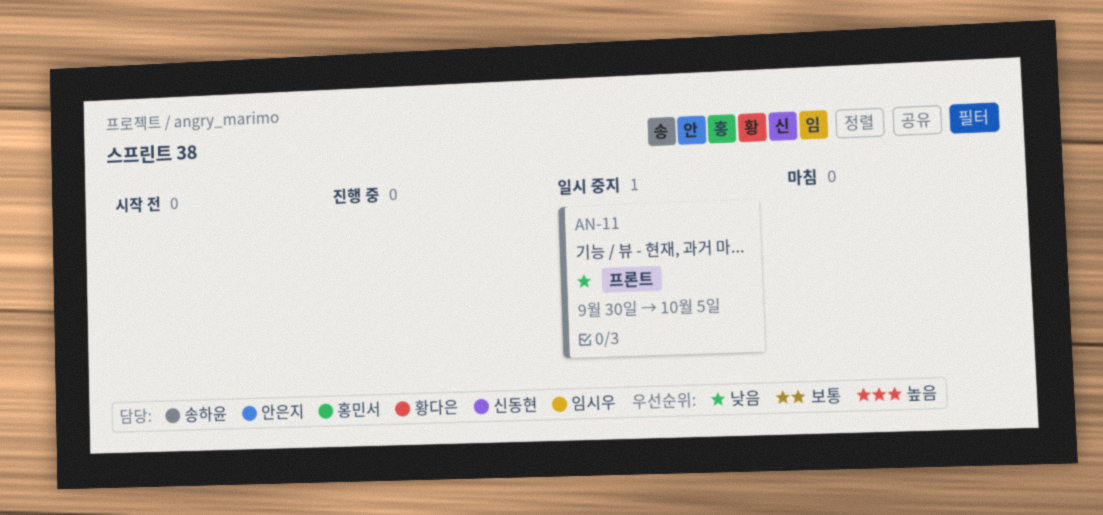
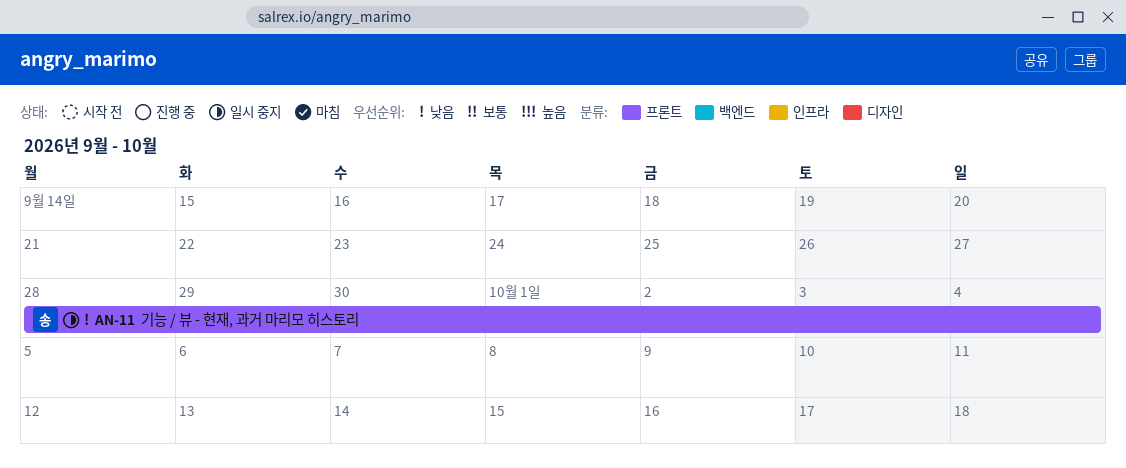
AN-11, start: Sep 30 -> Sep 28
AN-11, due: Oct 5 -> Oct 4

